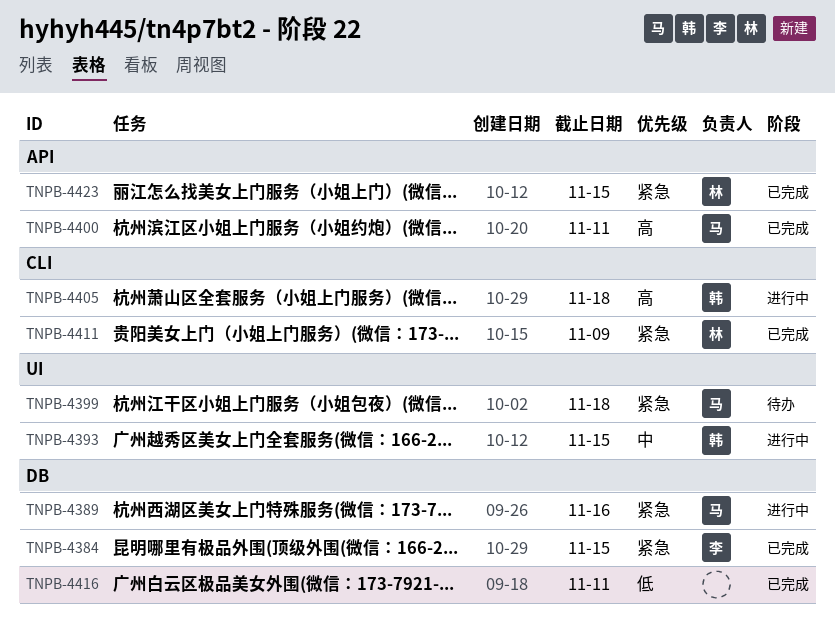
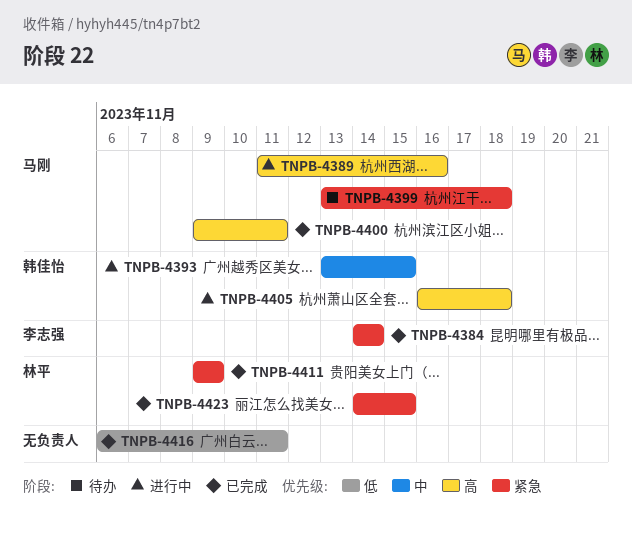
TNPB-4384, due: Nov 15 -> Nov 14
TNPB-4389, priority: 紧急 -> 高

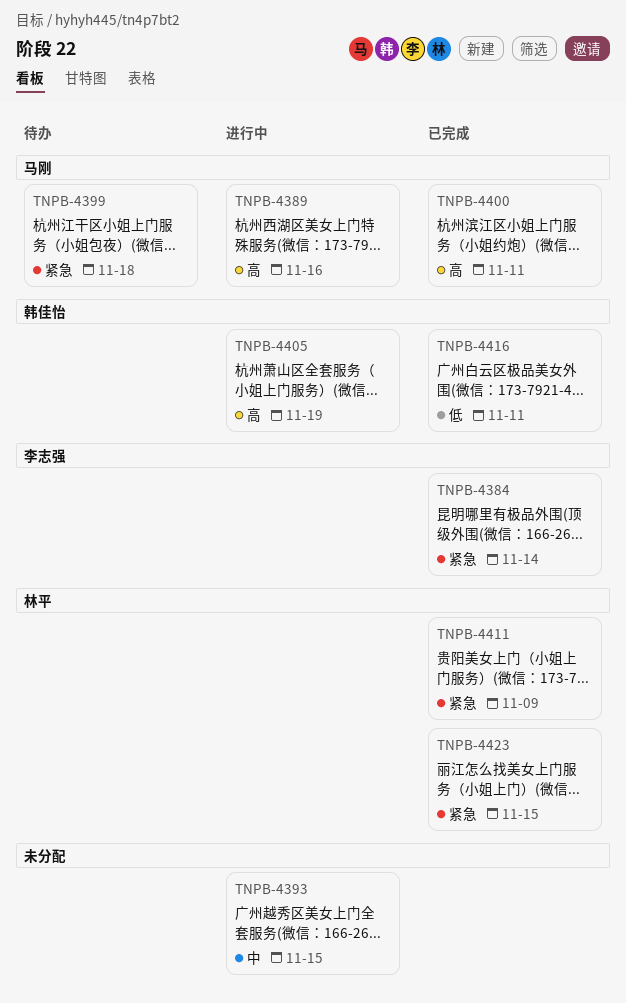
TNPB-4393, owner: 韩佳怡 -> none
TNPB-4405, due: Nov 18 -> Nov 19
TNPB-4416, owner: none -> 韩佳怡

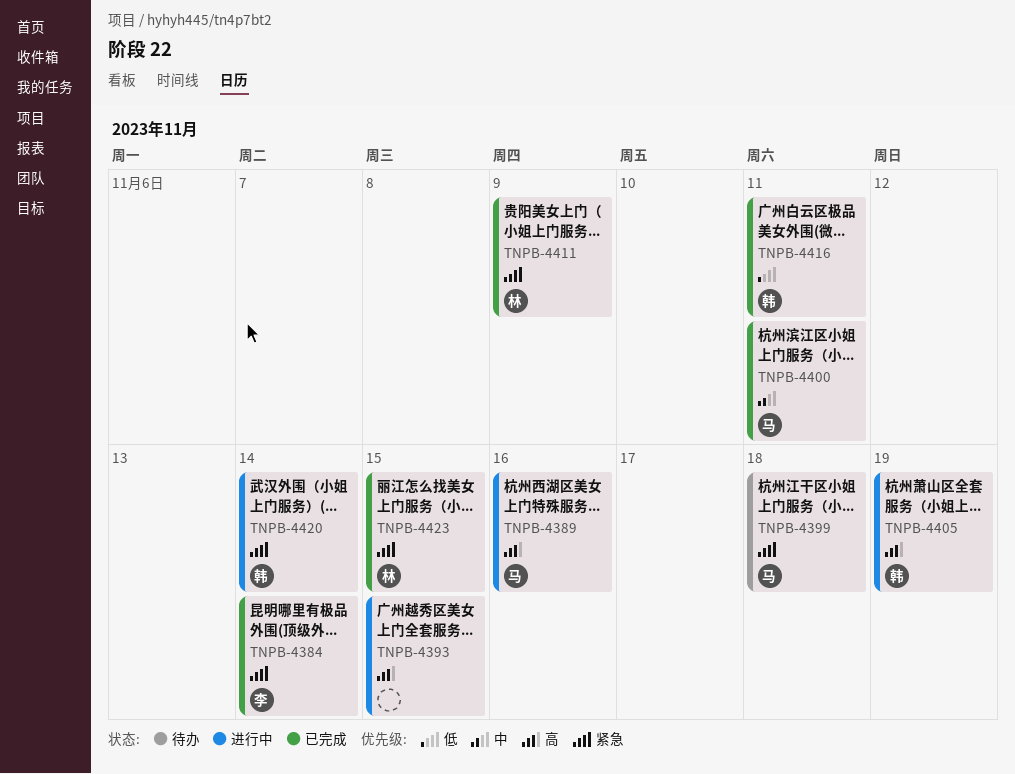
TNPB-4393, priority: 中 -> 高
TNPB-4400, priority: 高 -> 中
TNPB-4420: none -> present

